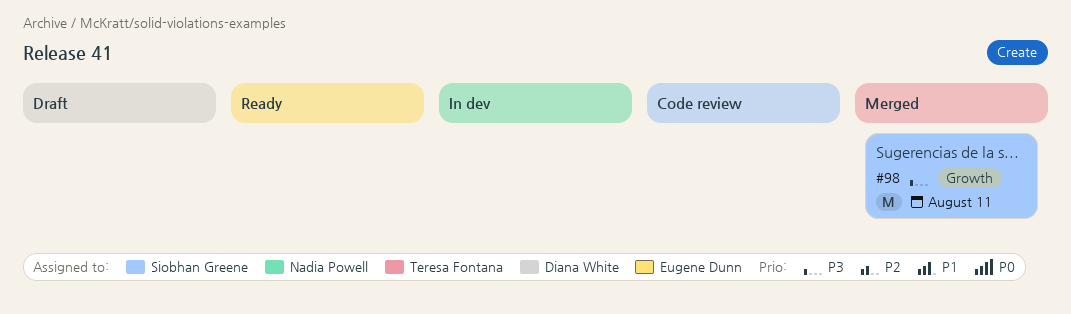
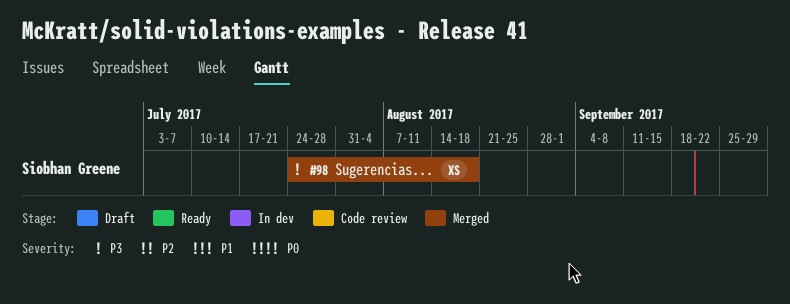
#98, estimate: M -> XS
#98, due: Aug 11 -> Aug 18

